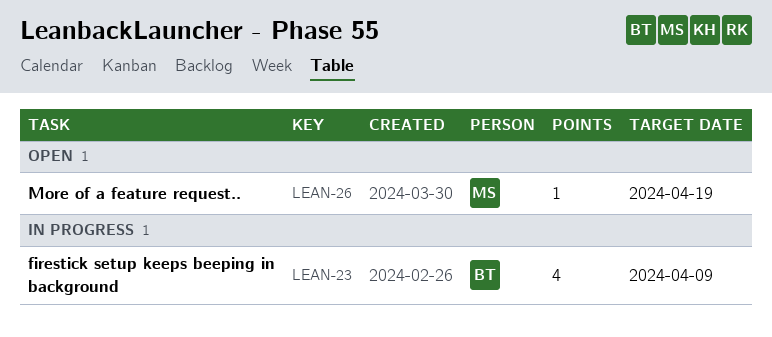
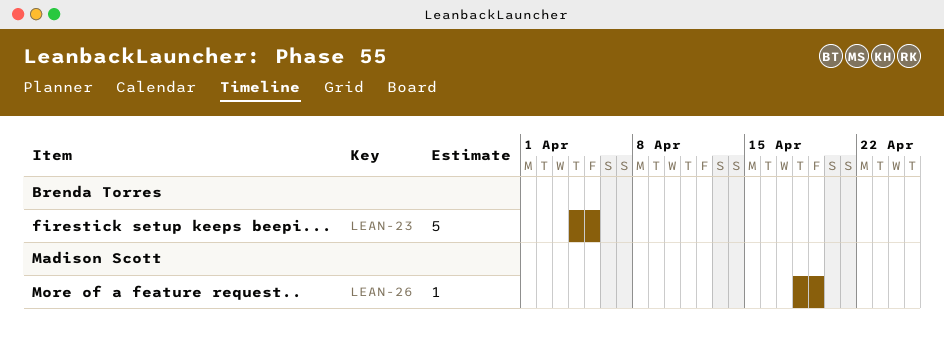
LEAN-23, estimate: 4 -> 5
LEAN-23, due: Apr 9 -> Apr 5

